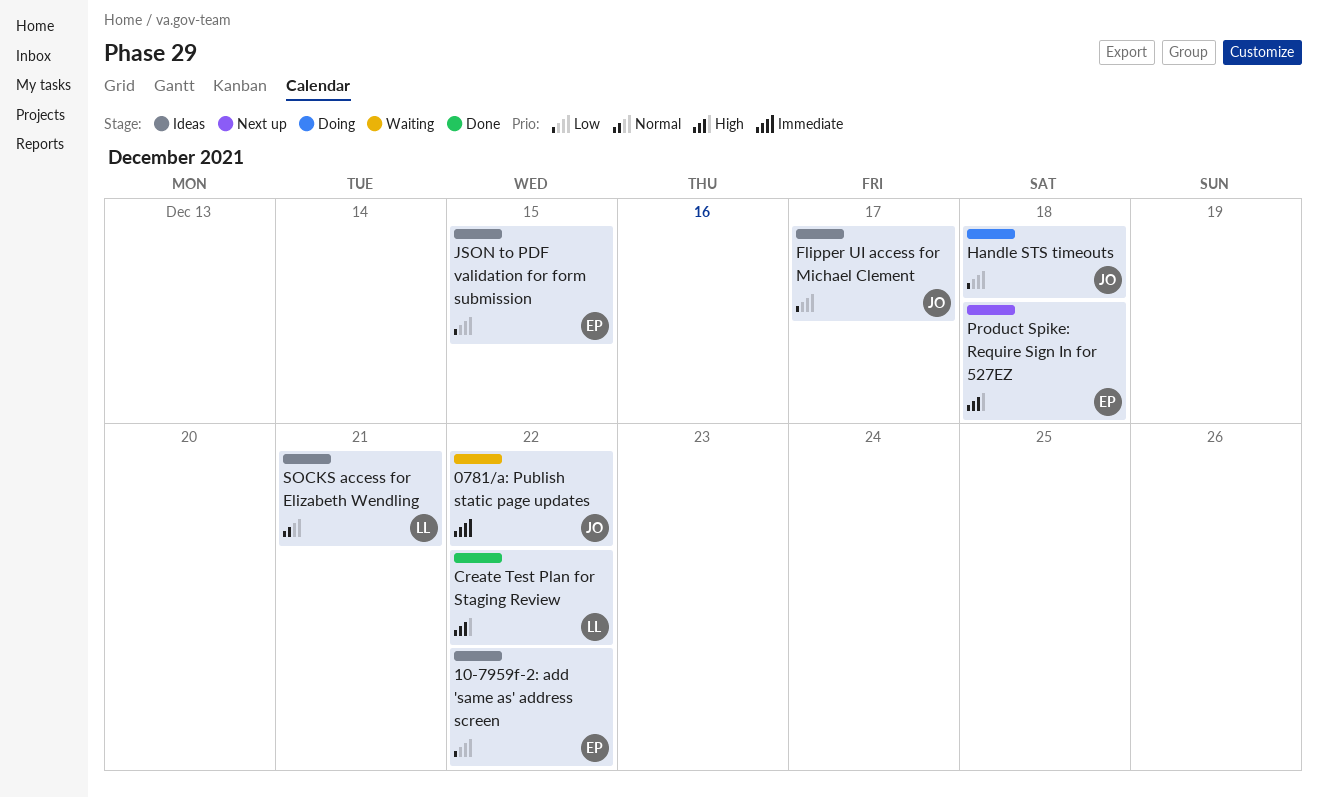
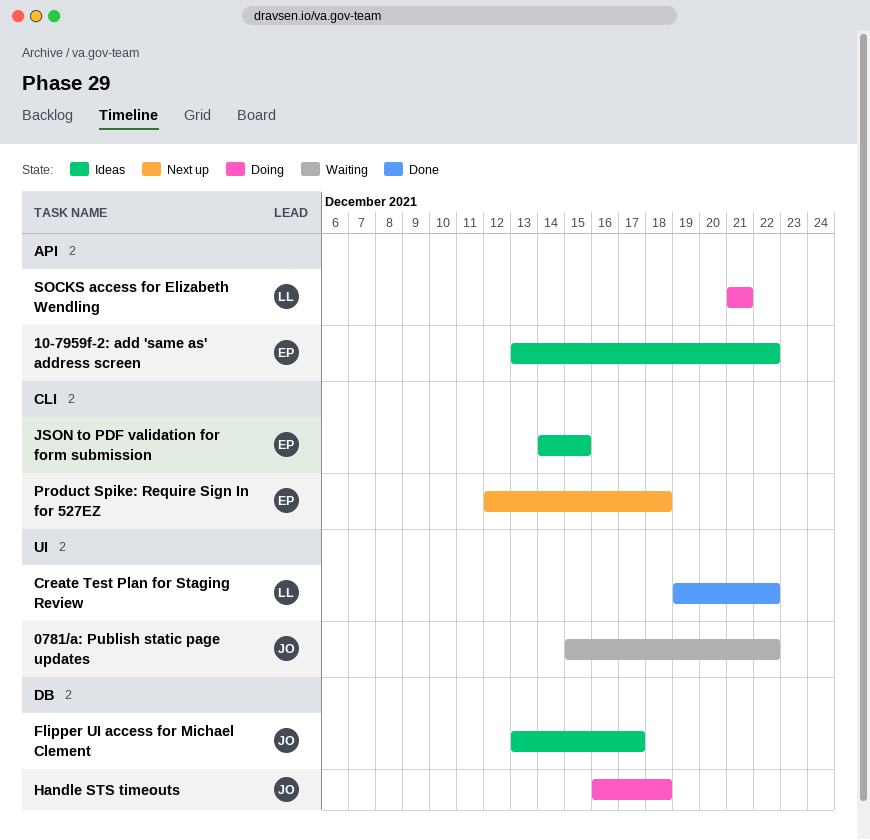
SOCKS access for Elizabeth Wendling, status: Ideas -> Doing

